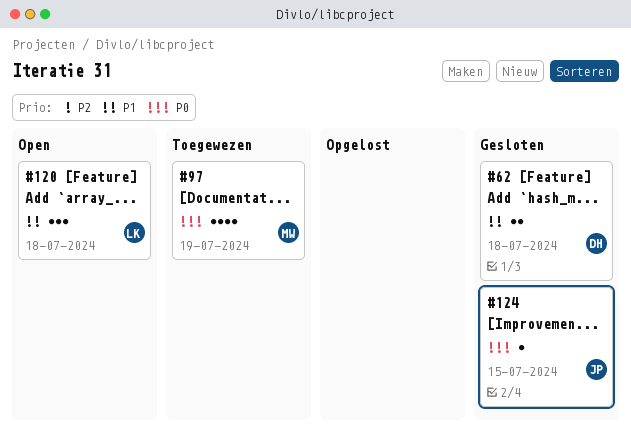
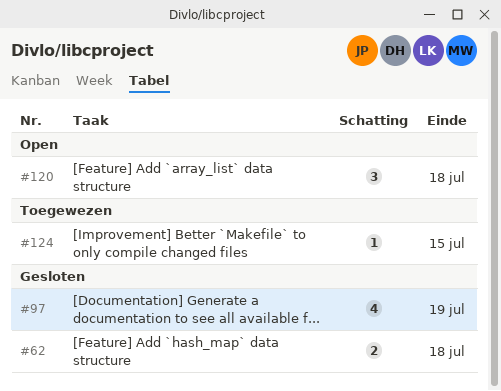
#97, status: Toegewezen -> Gesloten
#124, status: Gesloten -> Toegewezen

